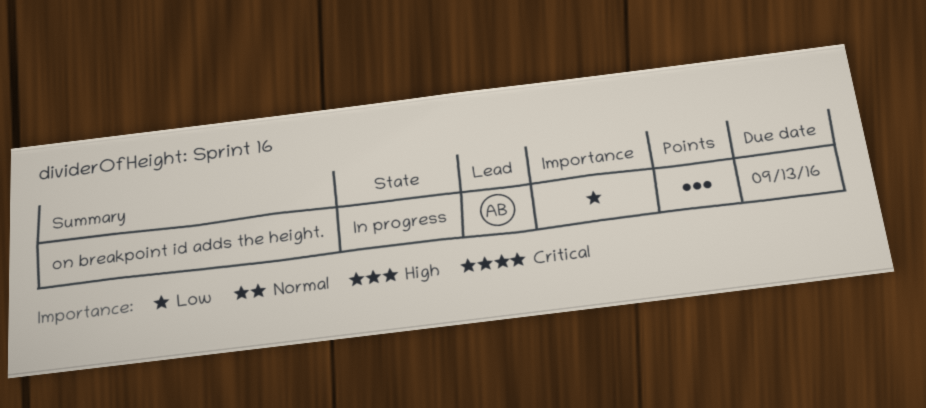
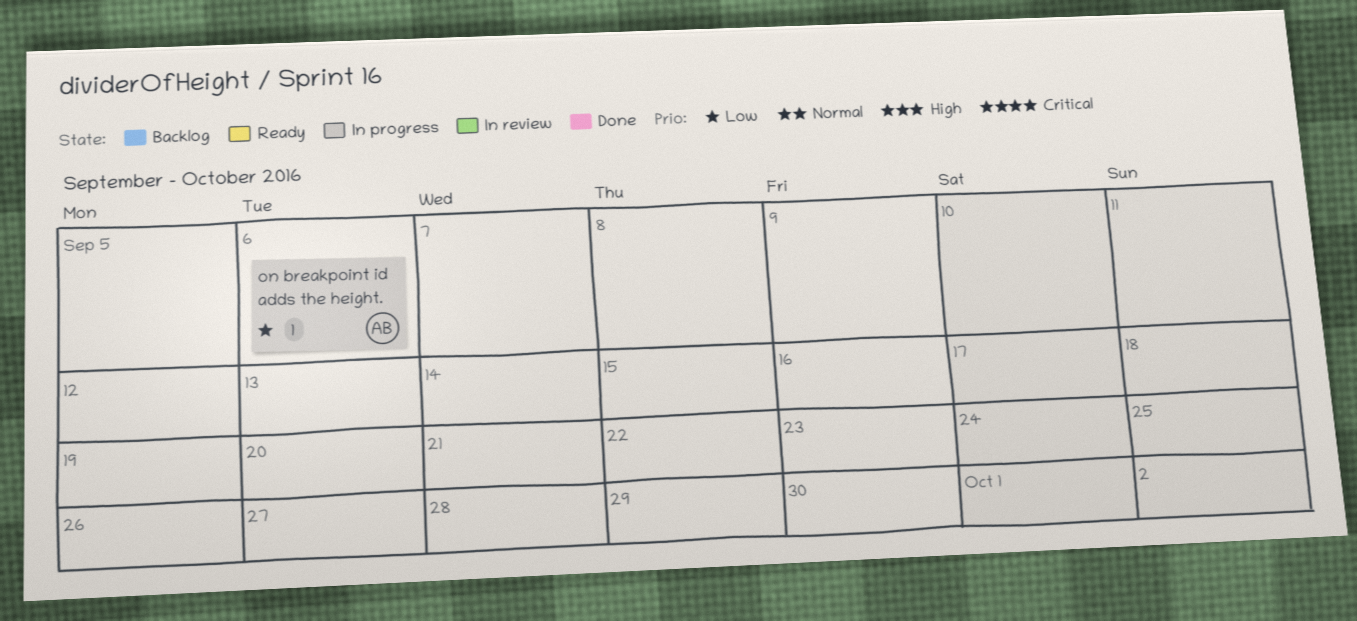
on breakpoint id adds the height., estimate: 3 -> 1
on breakpoint id adds the height., due: Sep 13 -> Sep 6

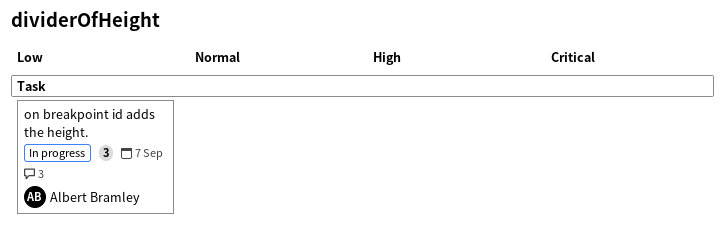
on breakpoint id adds the height., estimate: 1 -> 3
on breakpoint id adds the height., due: Sep 6 -> Sep 7

